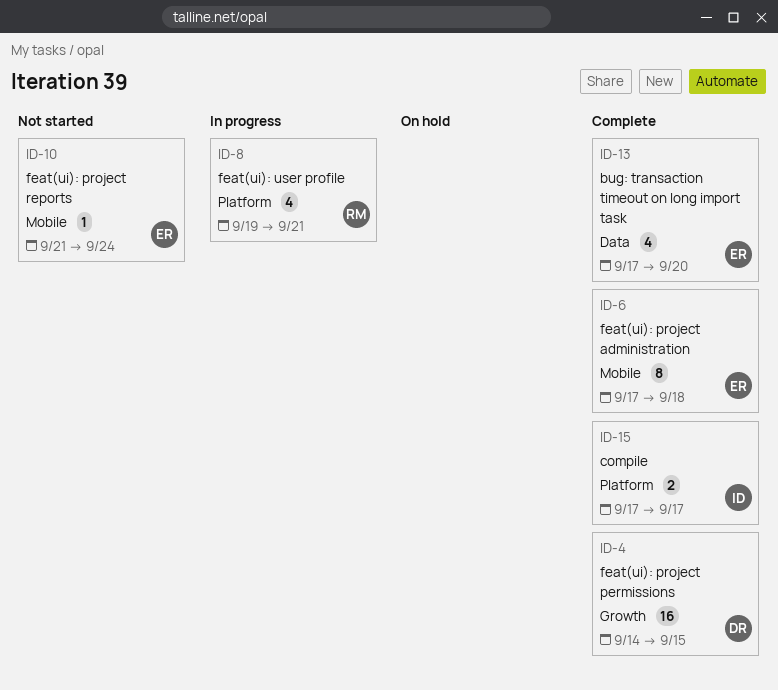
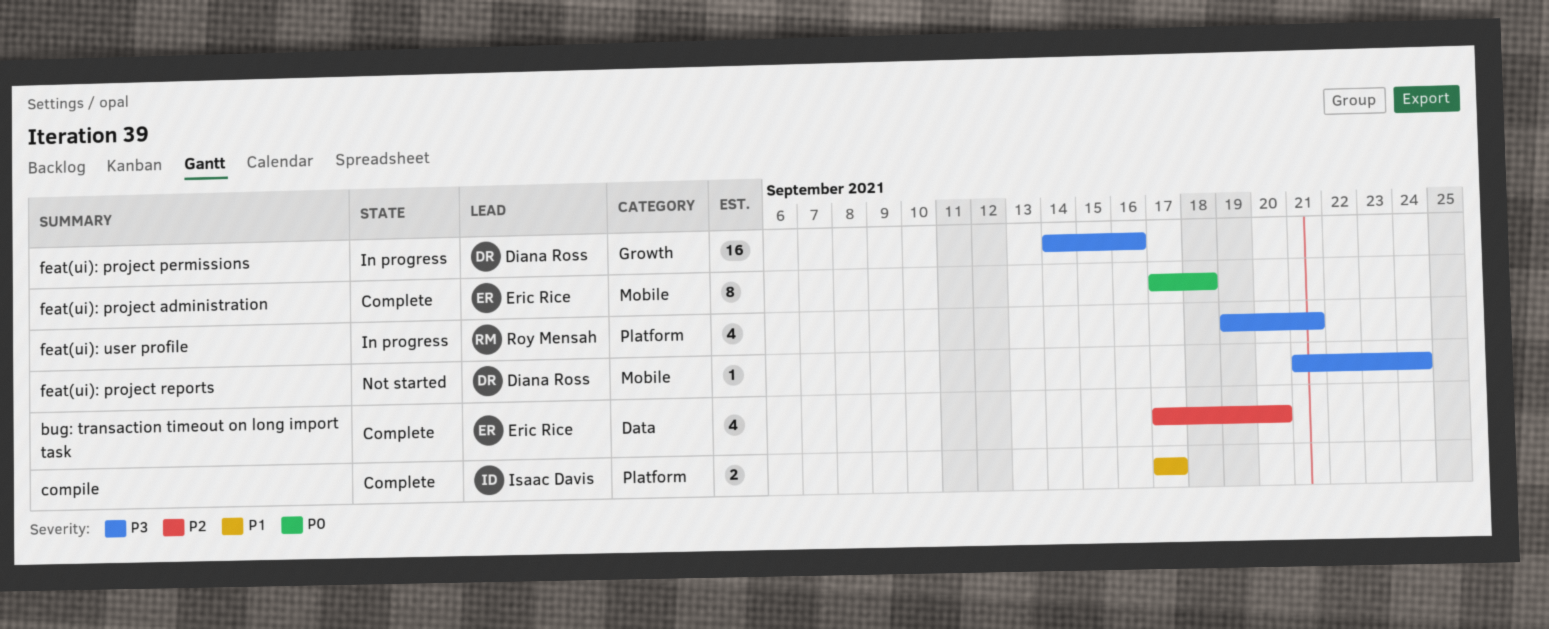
feat(ui): project permissions, status: Complete -> In progress
feat(ui): project permissions, due: Sep 15 -> Sep 16
feat(ui): project reports, owner: Eric Rice -> Diana Ross

